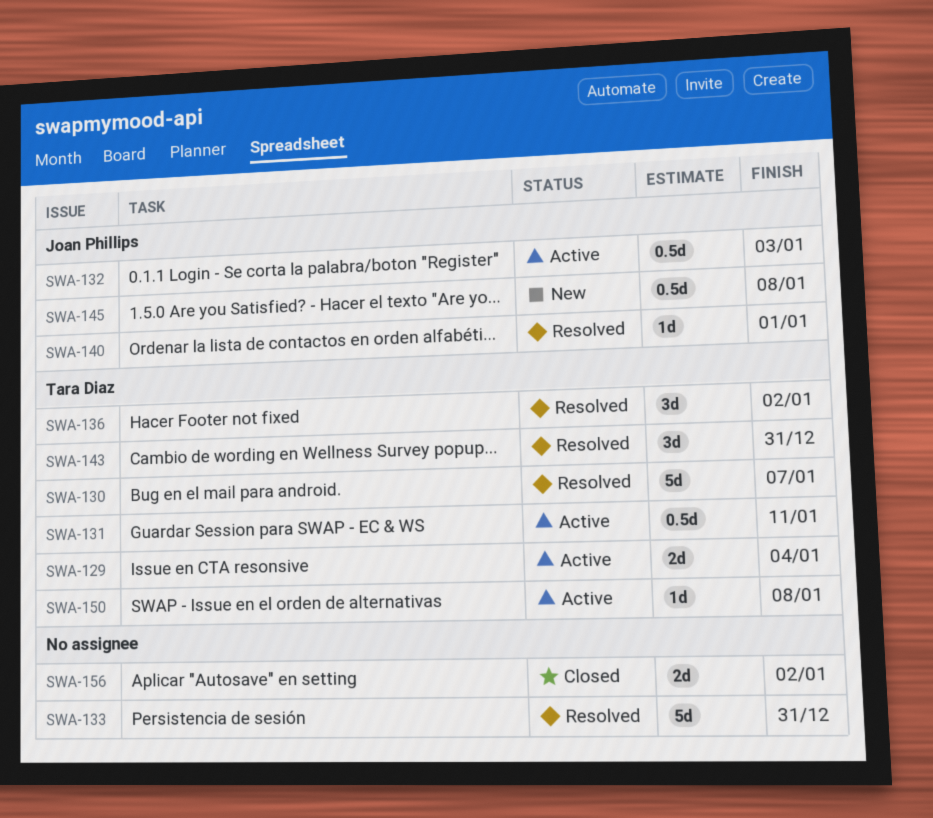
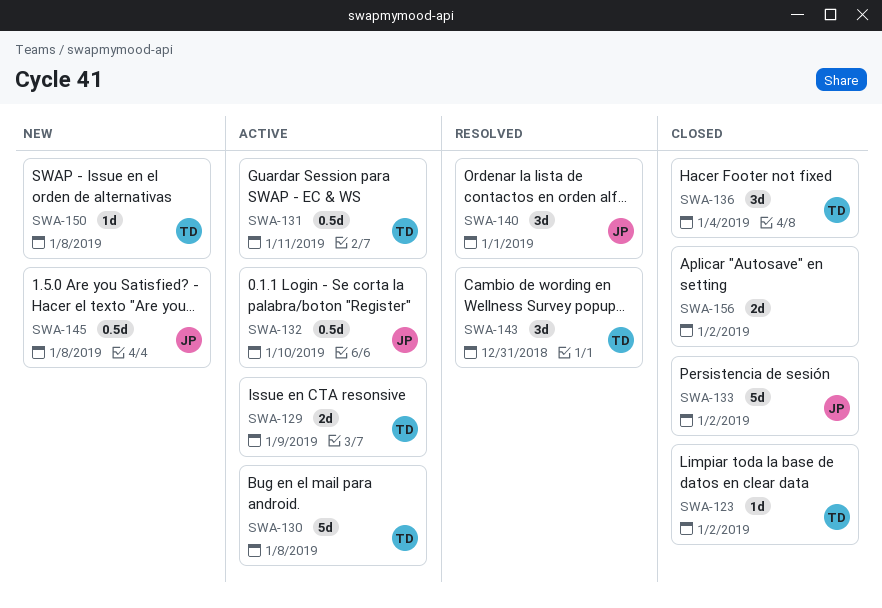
SWA-123: none -> present
SWA-129, due: Jan 4 -> Jan 9
SWA-130, status: Resolved -> Active
SWA-130, due: Jan 7 -> Jan 8
SWA-132, due: Jan 3 -> Jan 10
SWA-133, status: Resolved -> Closed
SWA-133, owner: none -> Joan Phillips
SWA-133, due: Dec 31 -> Jan 2
SWA-136, status: Resolved -> Closed
SWA-136, due: Jan 2 -> Jan 4
SWA-140, estimate: 1d -> 3d
SWA-150, status: Active -> New

